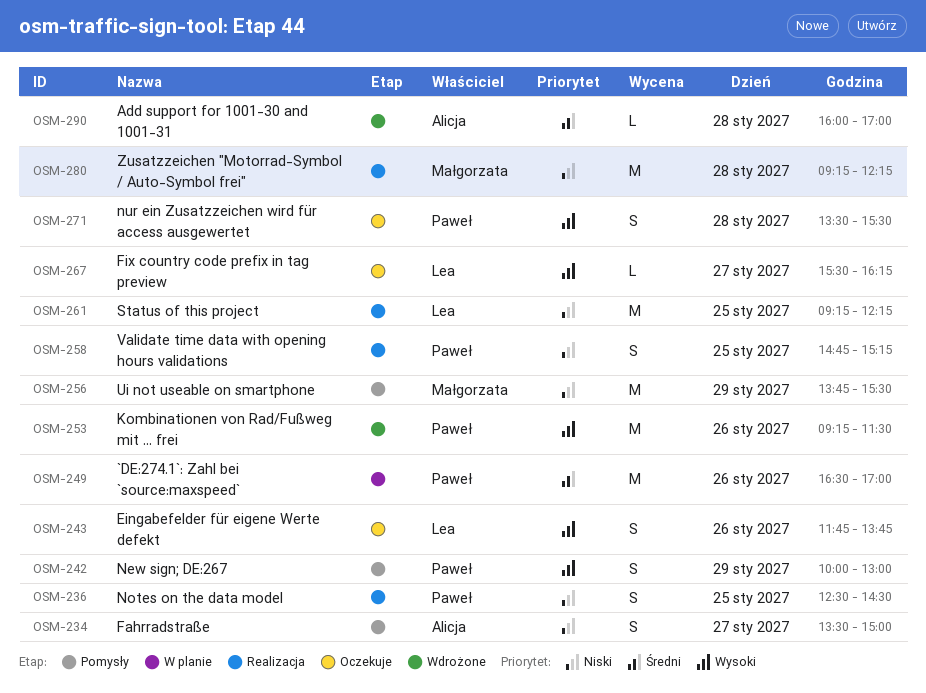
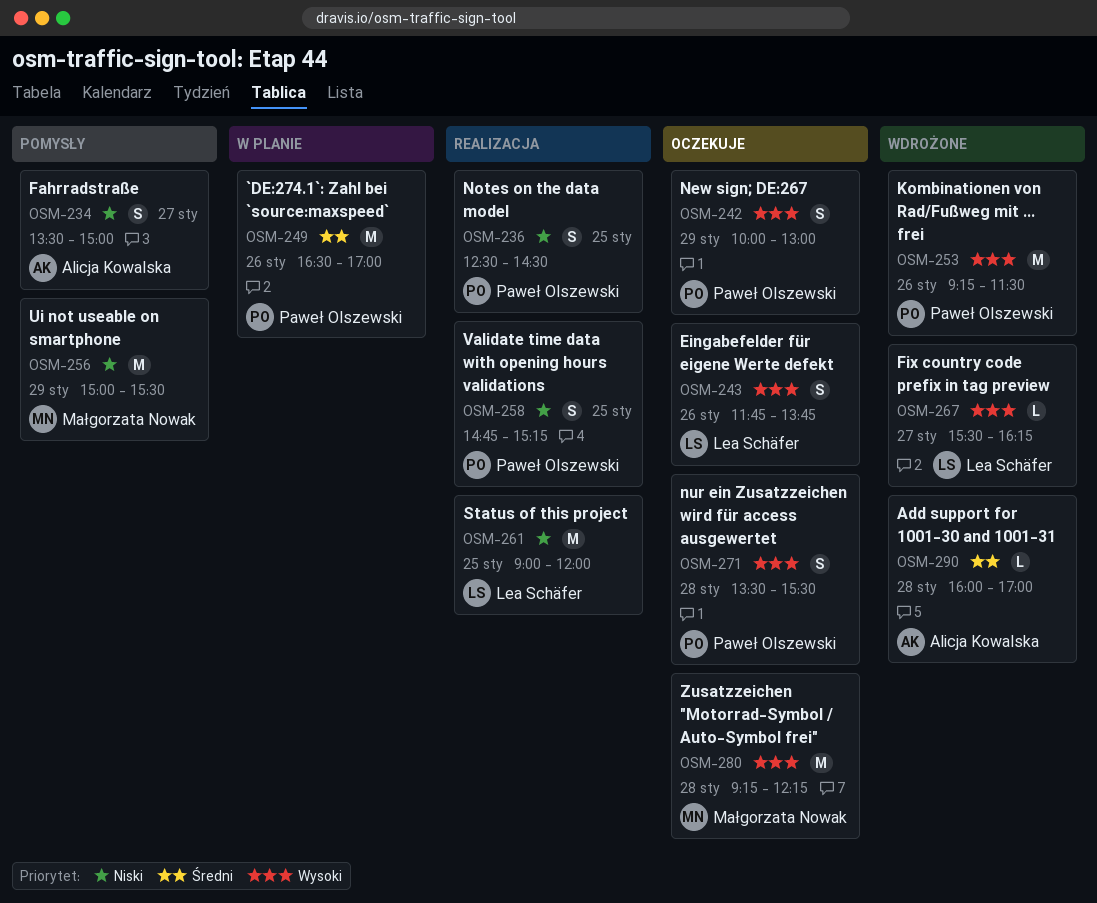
OSM-242, status: Pomysły -> Oczekuje
OSM-256, begins: 13:45 -> 15:00
OSM-261, begins: 09:15 -> 09:00
OSM-261, ends: 12:15 -> 12:00
OSM-267, status: Oczekuje -> Wdrożone
OSM-280, status: Realizacja -> Oczekuje
OSM-280, priority: Niski -> Wysoki

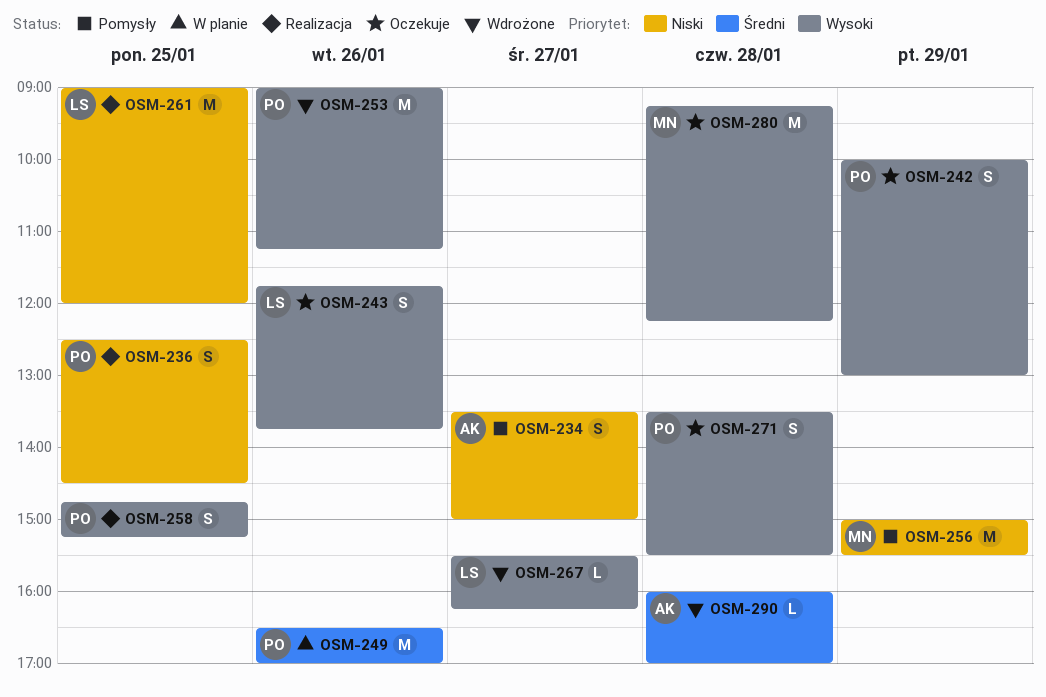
OSM-253, begins: 09:15 -> 09:00
OSM-253, ends: 11:30 -> 11:15
OSM-258, priority: Niski -> Wysoki

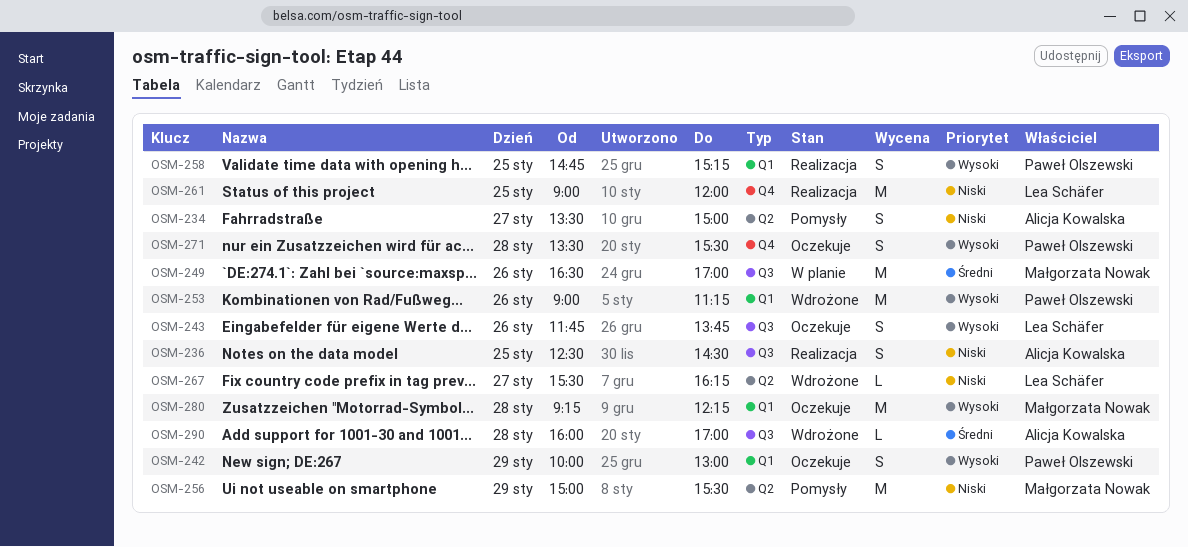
OSM-236, owner: Paweł Olszewski -> Alicja Kowalska
OSM-249, owner: Paweł Olszewski -> Małgorzata Nowak
OSM-267, priority: Wysoki -> Niski

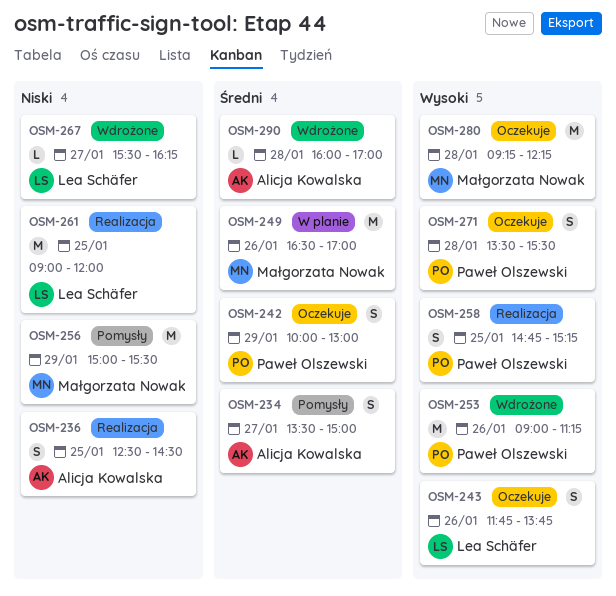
OSM-234, priority: Niski -> Średni
OSM-242, priority: Wysoki -> Średni

